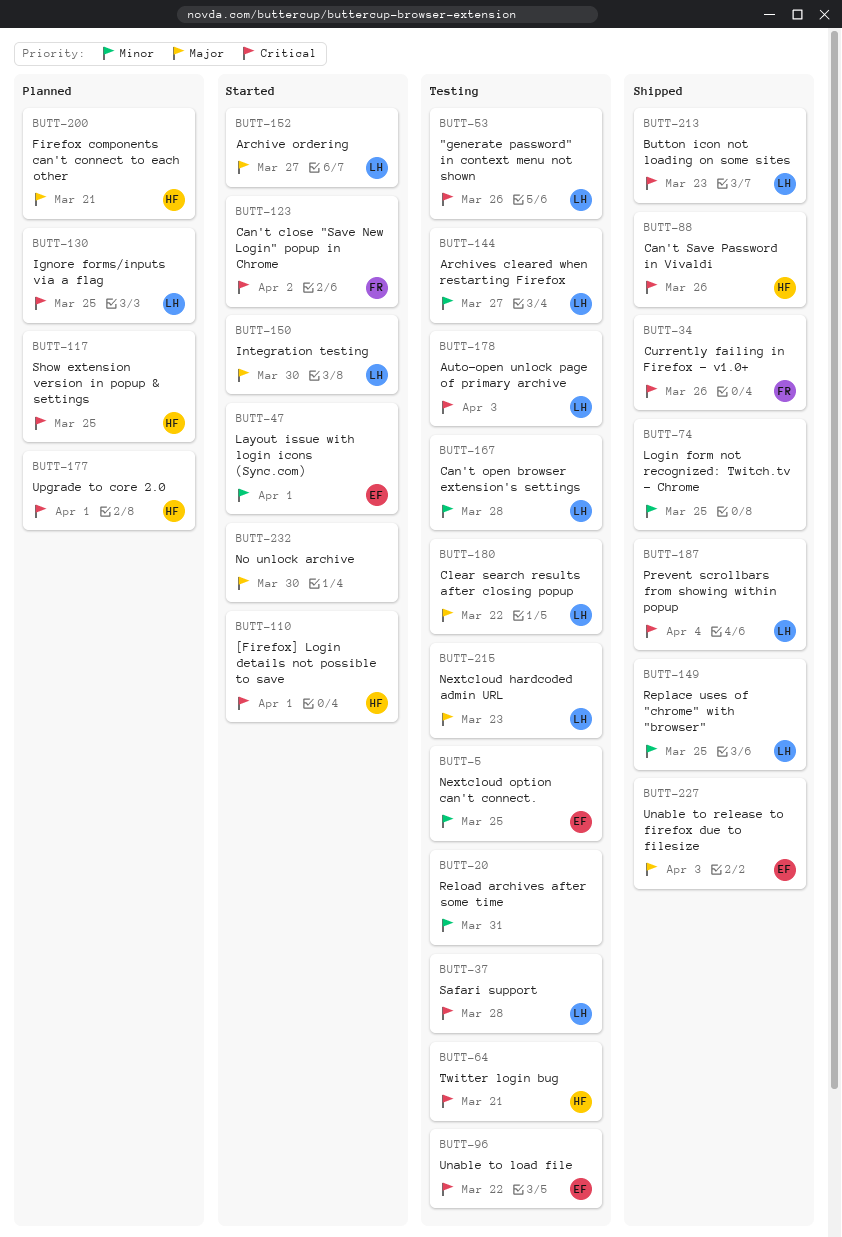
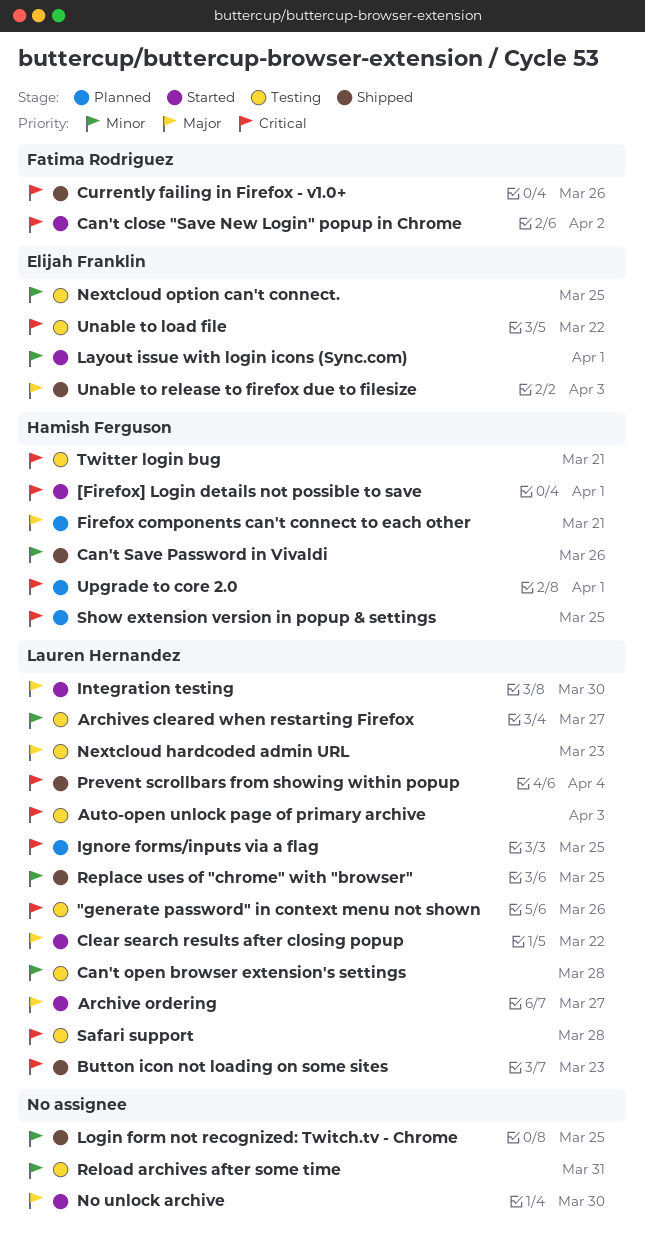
Can't Save Password in Vivaldi, priority: Critical -> Minor
Clear search results after closing popup, status: Testing -> Started

